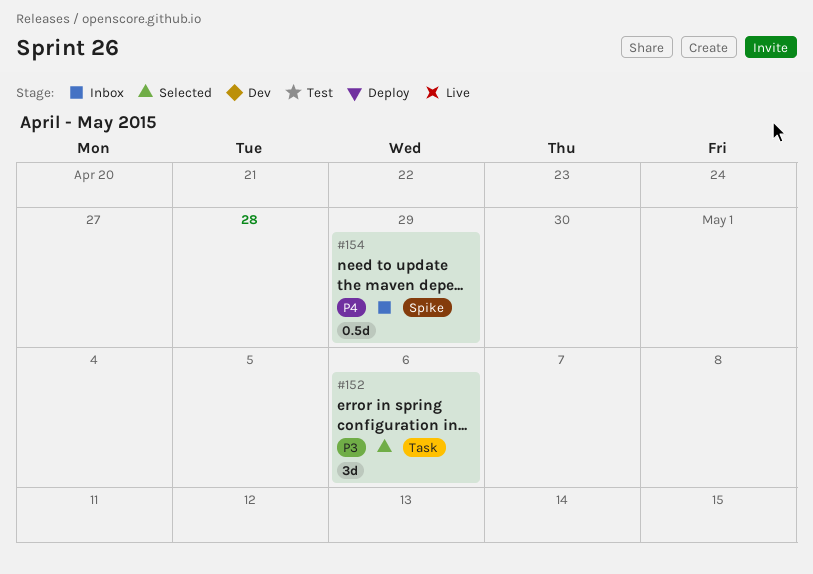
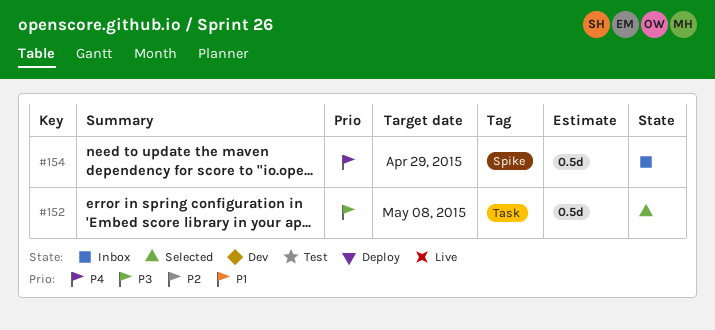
#152, estimate: 3d -> 0.5d
#152, due: May 6 -> May 8

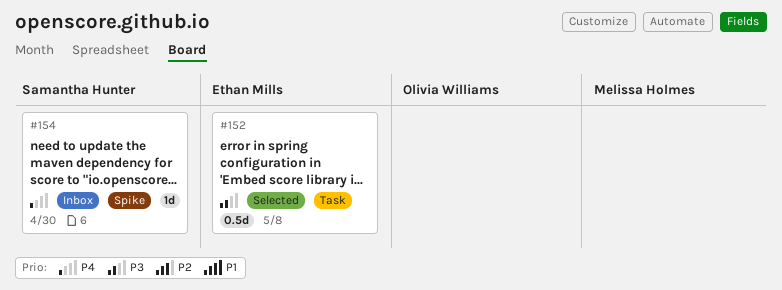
#154, estimate: 0.5d -> 1d
#154, due: Apr 29 -> Apr 30

